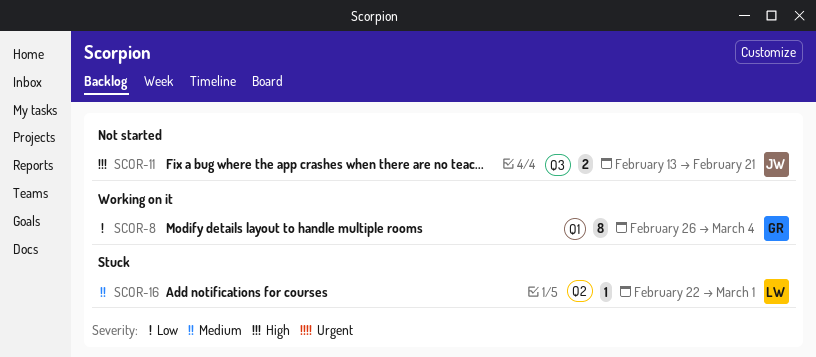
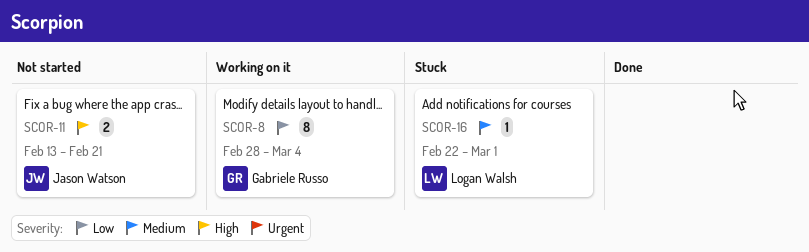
SCOR-8, start: Feb 26 -> Feb 28

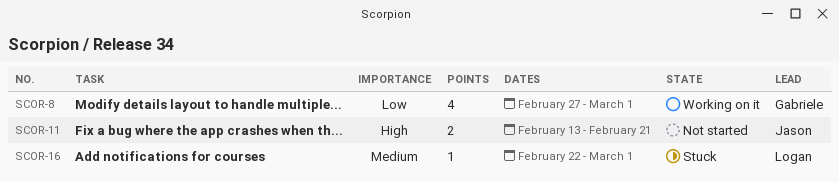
SCOR-8, estimate: 8 -> 4
SCOR-8, start: Feb 28 -> Feb 27
SCOR-8, due: Mar 4 -> Mar 1

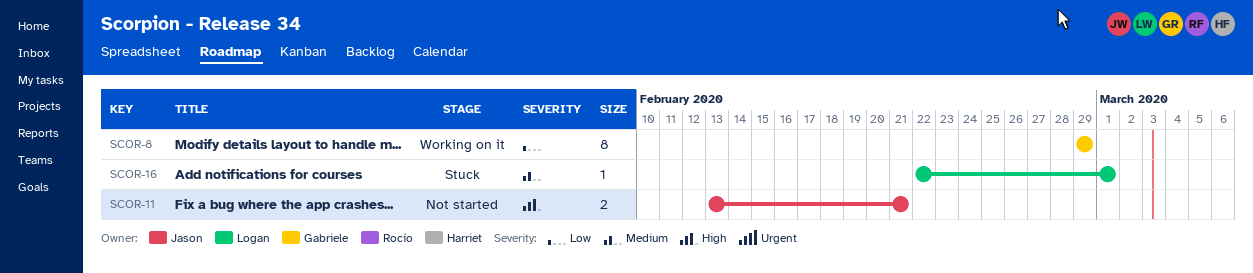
SCOR-8, estimate: 4 -> 8
SCOR-8, start: Feb 27 -> Feb 29
SCOR-8, due: Mar 1 -> Feb 29

